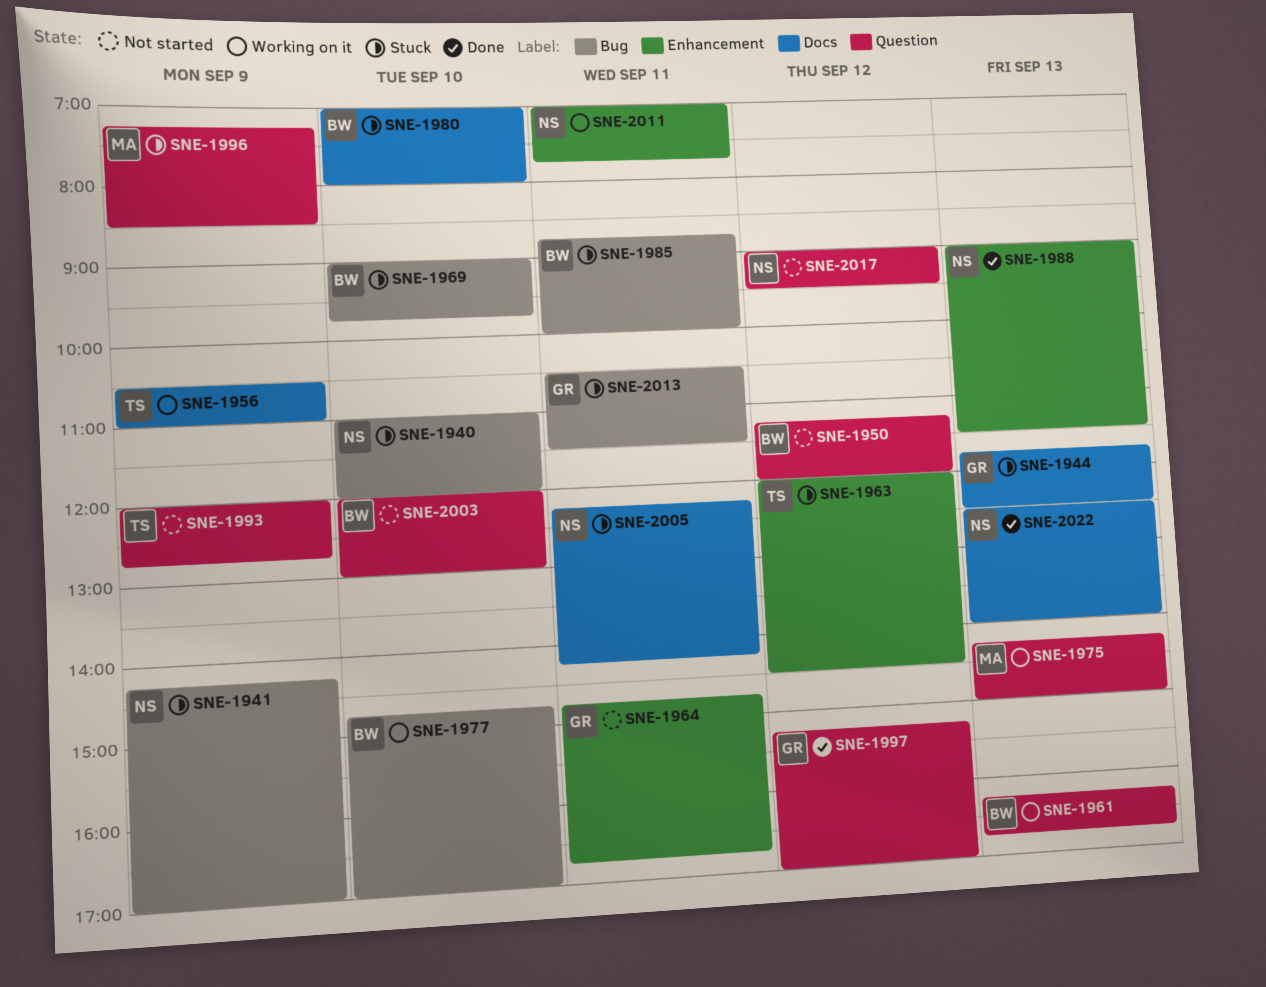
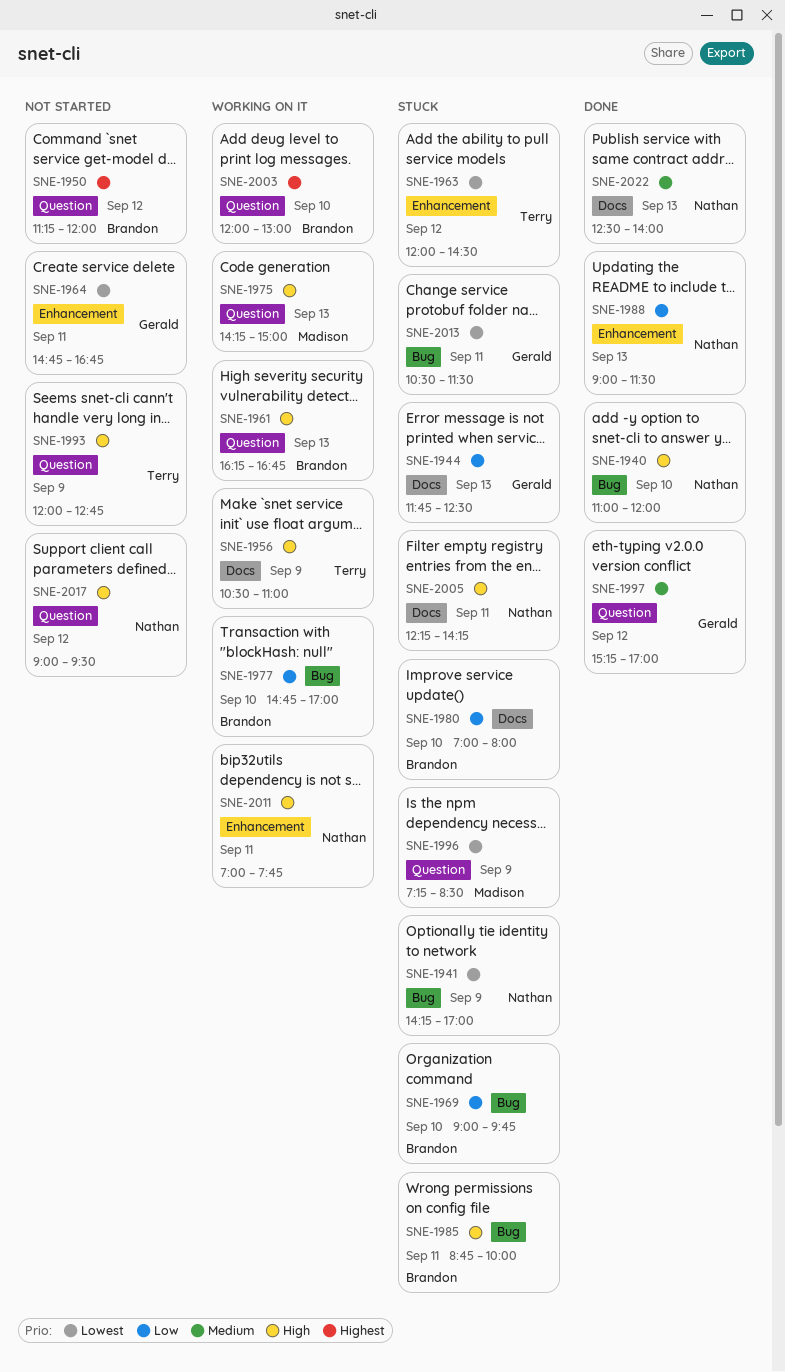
SNE-1940, status: Stuck -> Done
SNE-2003, status: Not started -> Working on it

